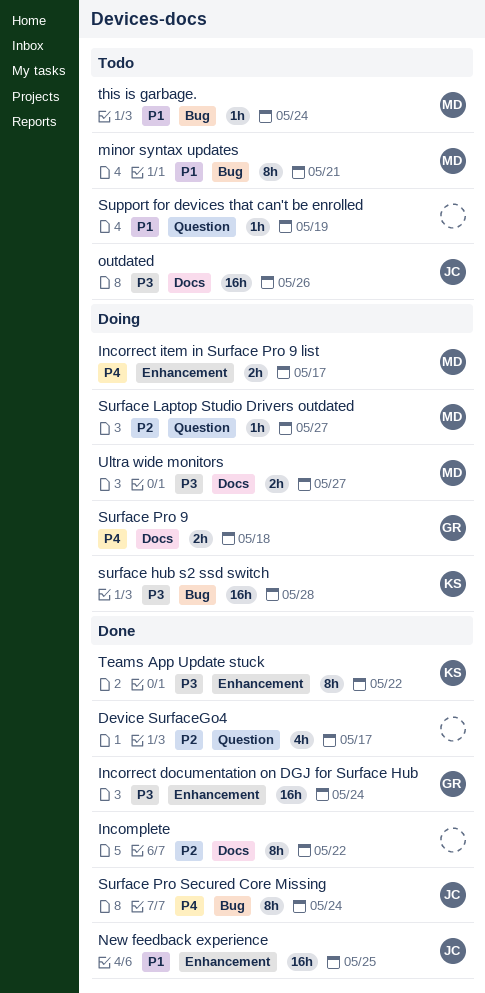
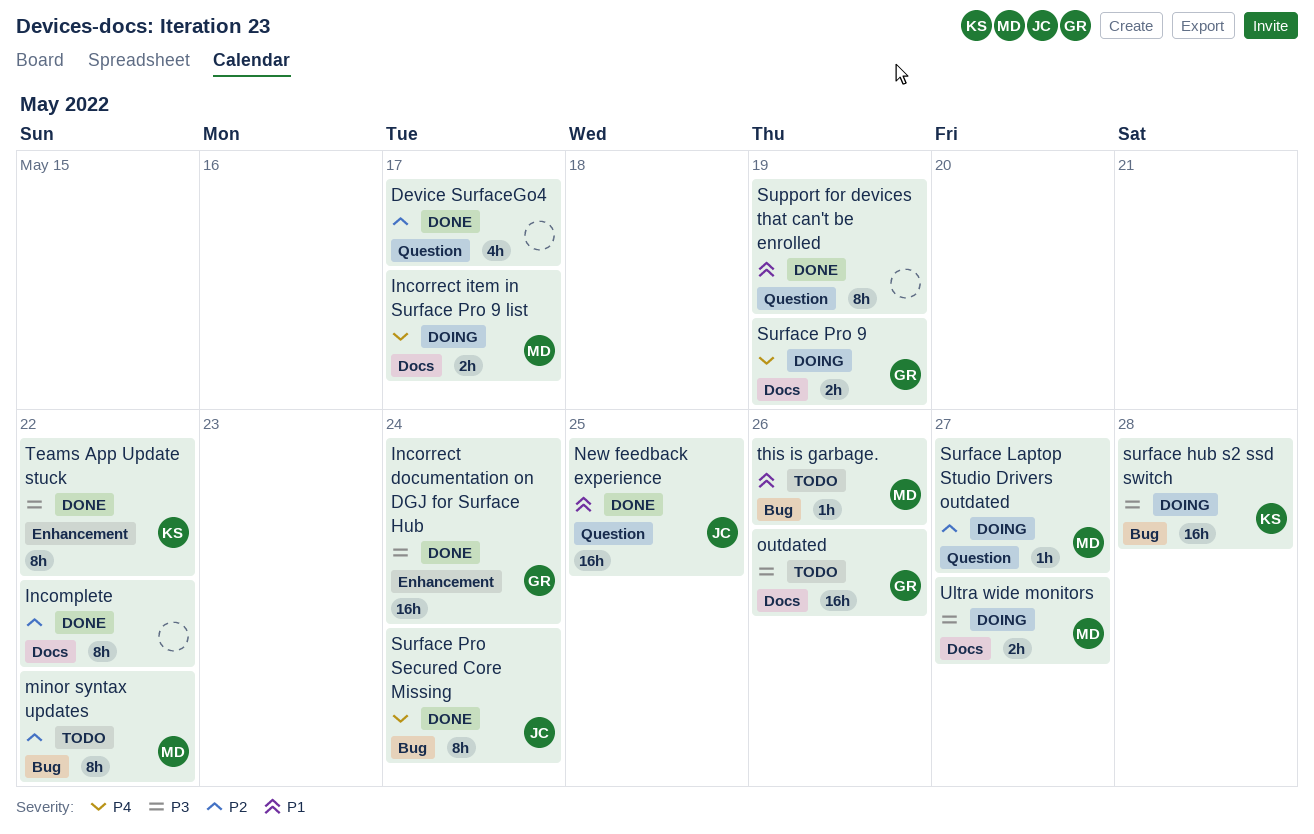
Incorrect item in Surface Pro 9 list, label: Enhancement -> Docs
minor syntax updates, priority: P1 -> P2
minor syntax updates, due: May 21 -> May 22
New feedback experience, label: Enhancement -> Question
outdated, owner: JC -> GR
Support for devices that can't be enrolled, status: Todo -> Done
Support for devices that can't be enrolled, estimate: 1h -> 8h
Surface Pro 9, due: May 18 -> May 19
this is garbage., due: May 24 -> May 26

